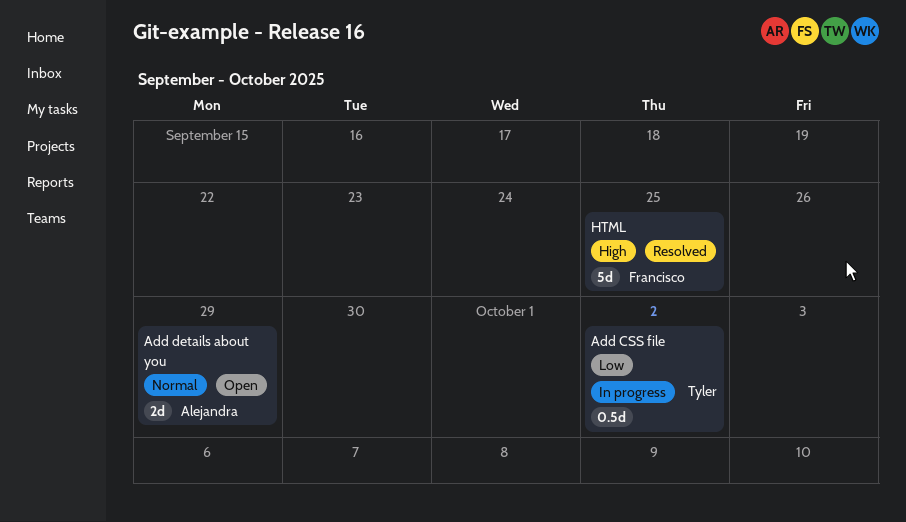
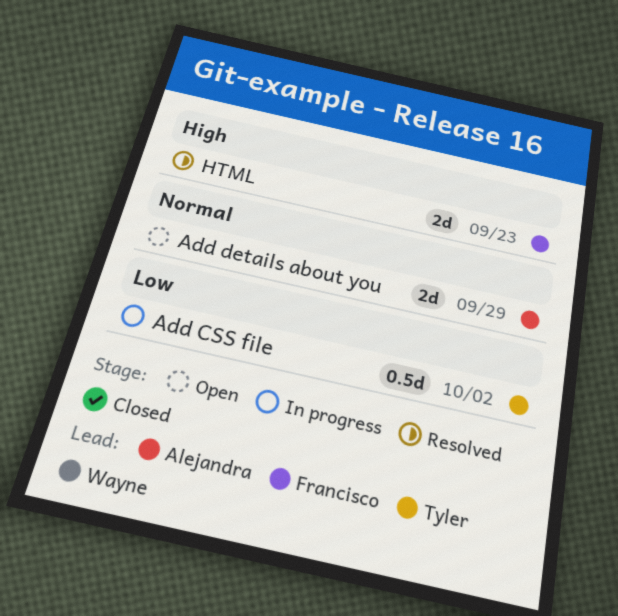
HTML, estimate: 5d -> 2d
HTML, due: Sep 25 -> Sep 23

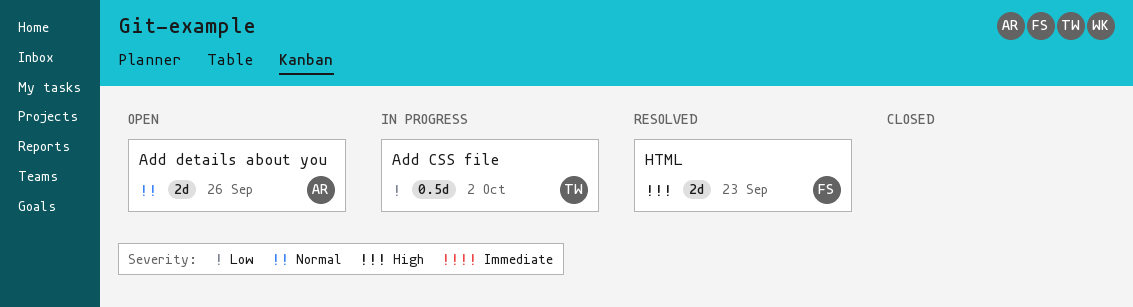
Add details about you, due: Sep 29 -> Sep 26

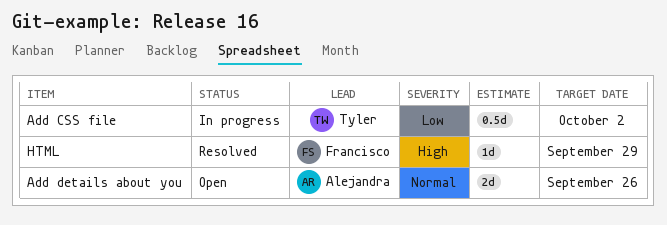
HTML, estimate: 2d -> 1d
HTML, due: Sep 23 -> Sep 29

